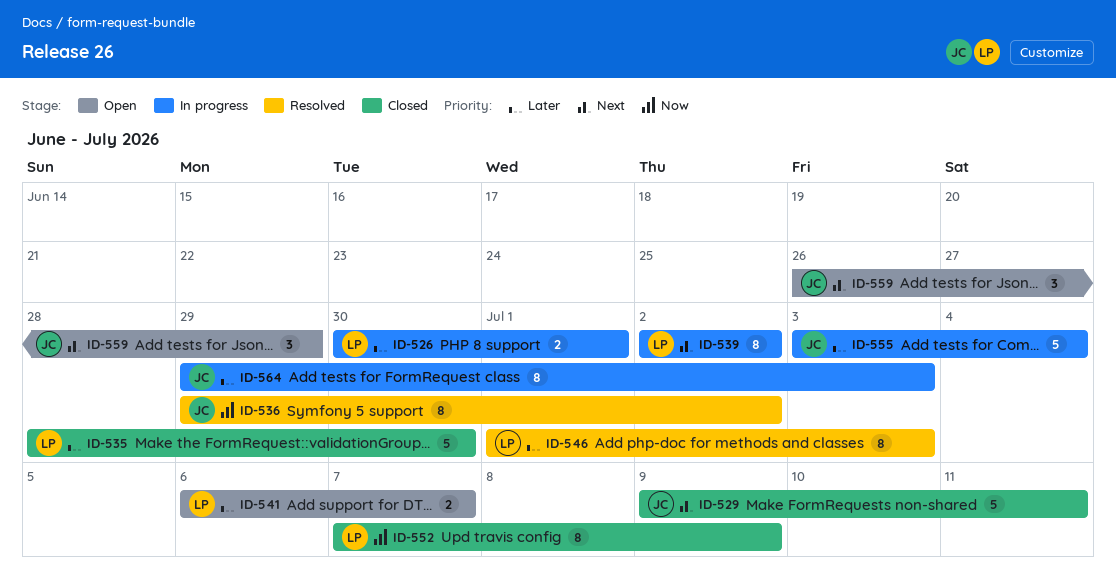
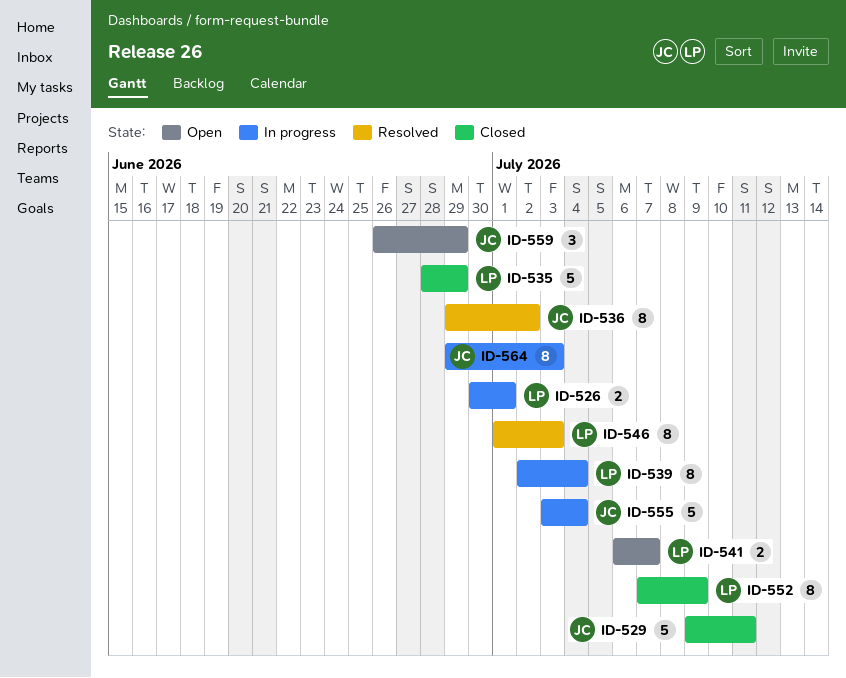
ID-535, due: Jun 30 -> Jun 29
ID-539, due: Jul 2 -> Jul 4

